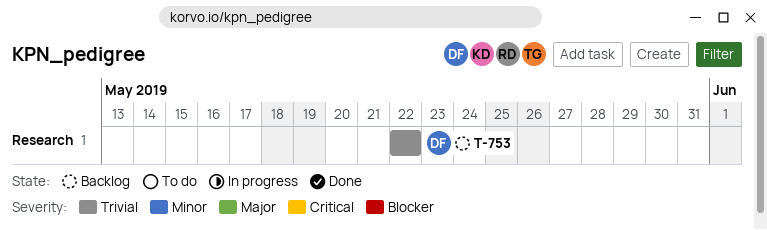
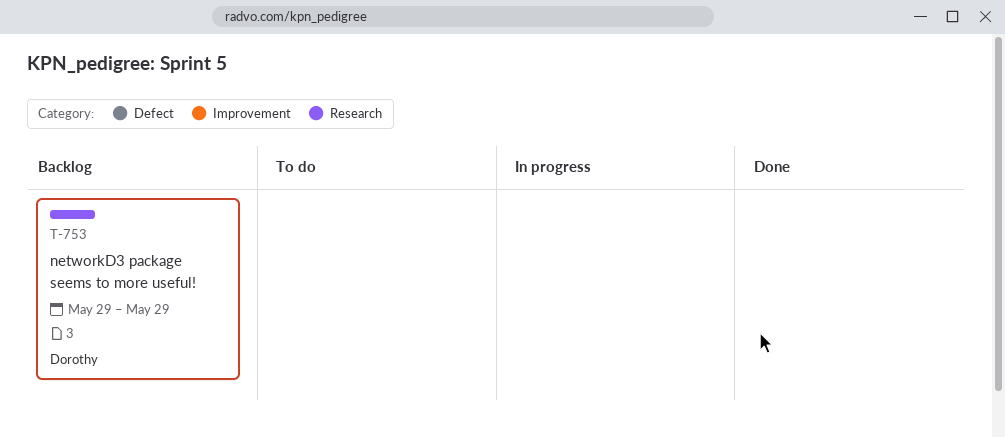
T-753, start: May 22 -> May 29
T-753, due: May 22 -> May 29

